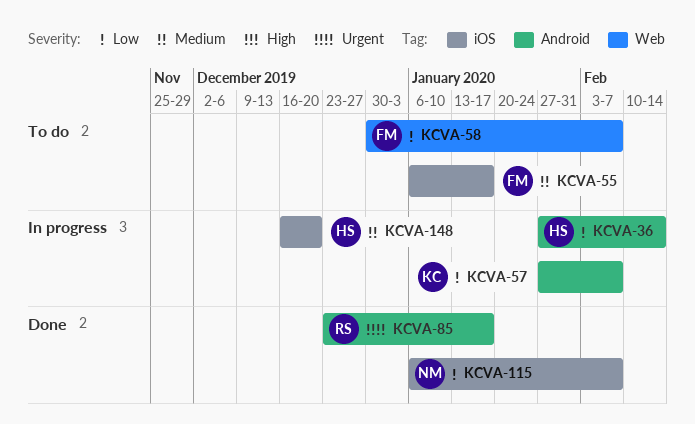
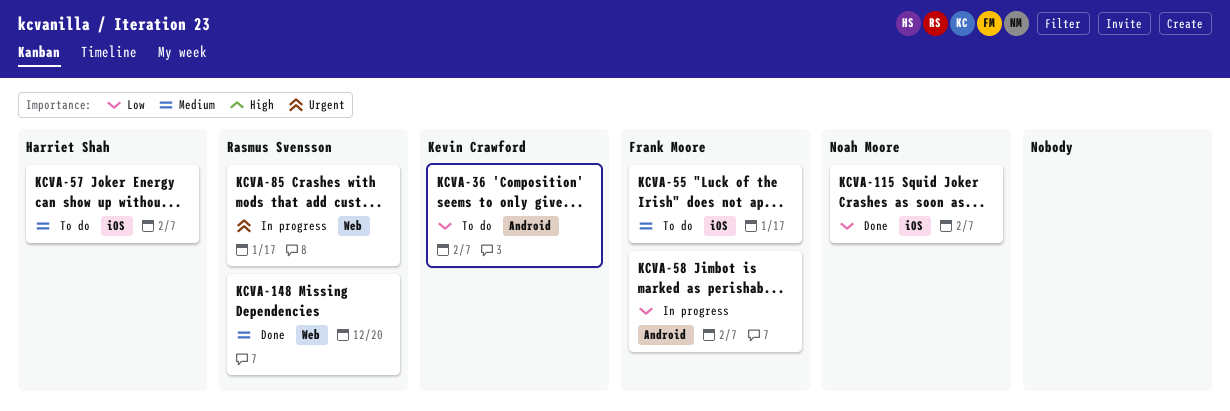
KCVA-36, status: In progress -> To do
KCVA-36, owner: Harriet Shah -> Kevin Crawford
KCVA-36, due: Feb 14 -> Feb 7
KCVA-57, status: In progress -> To do
KCVA-57, owner: Kevin Crawford -> Harriet Shah
KCVA-57, priority: Low -> Medium
KCVA-57, label: Android -> iOS
KCVA-58, status: To do -> In progress
KCVA-58, label: Web -> Android
KCVA-85, status: Done -> In progress
KCVA-85, label: Android -> Web
KCVA-148, status: In progress -> Done
KCVA-148, owner: Harriet Shah -> Rasmus Svensson
KCVA-148, label: iOS -> Web

